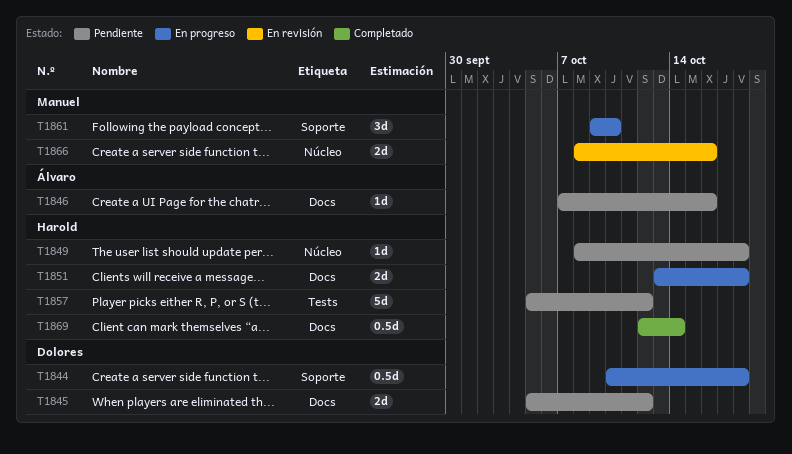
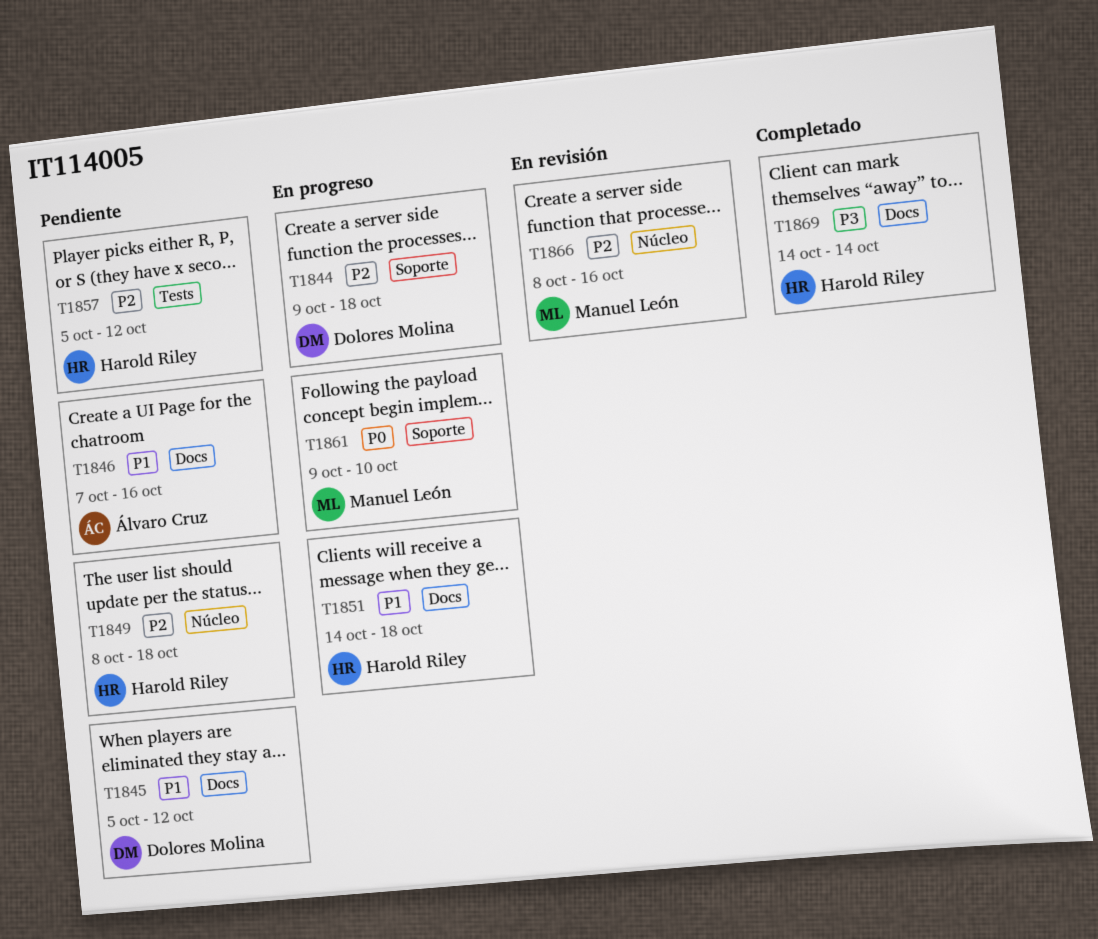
T1844, start: Oct 10 -> Oct 9
T1851, start: Oct 13 -> Oct 14
T1869, start: Oct 12 -> Oct 14

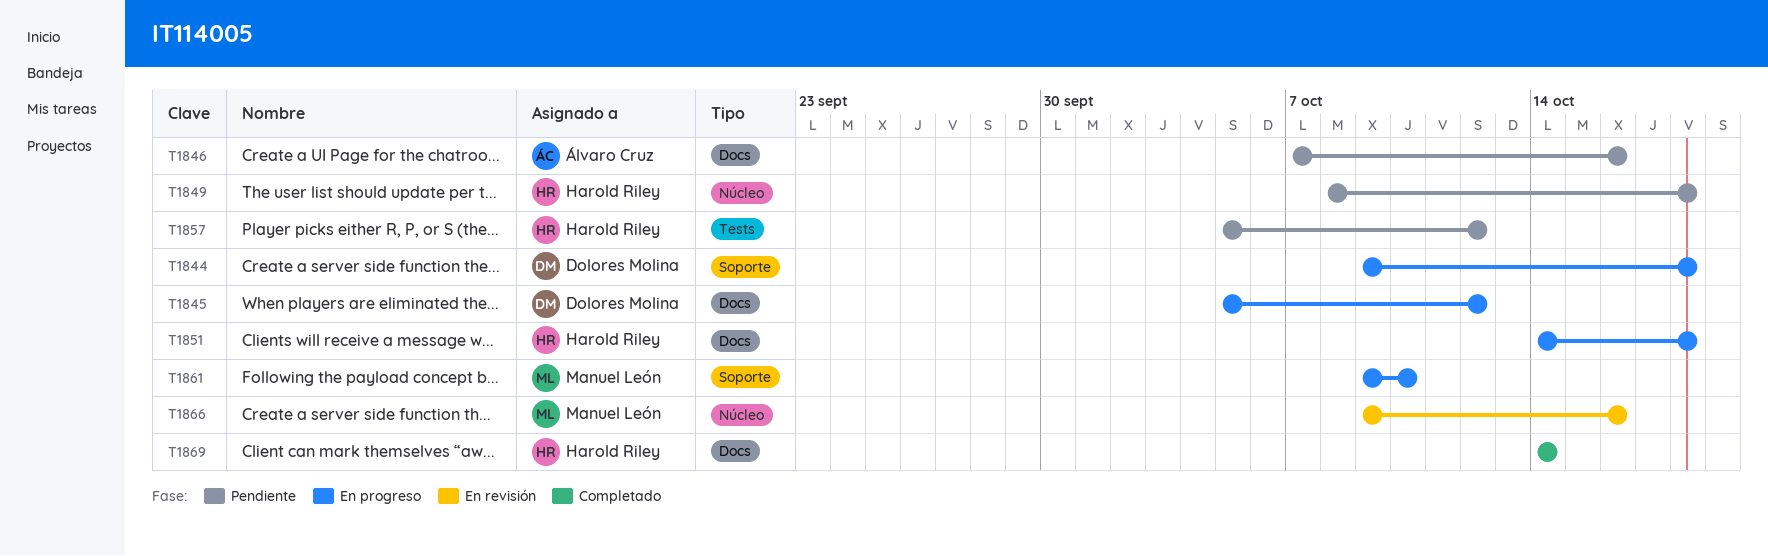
T1845, status: Pendiente -> En progreso
T1866, start: Oct 8 -> Oct 9

